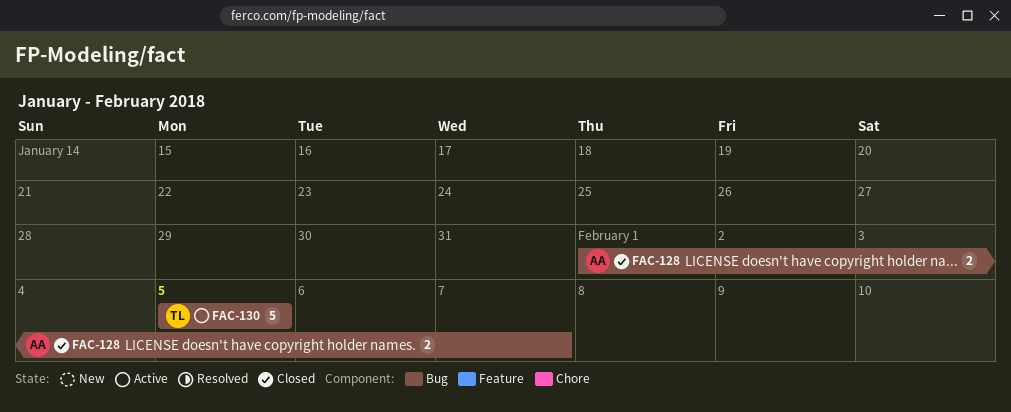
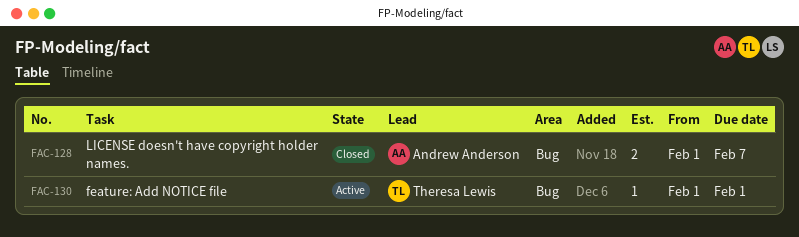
FAC-130, estimate: 5 -> 1
FAC-130, start: Feb 5 -> Feb 1
FAC-130, due: Feb 5 -> Feb 1

